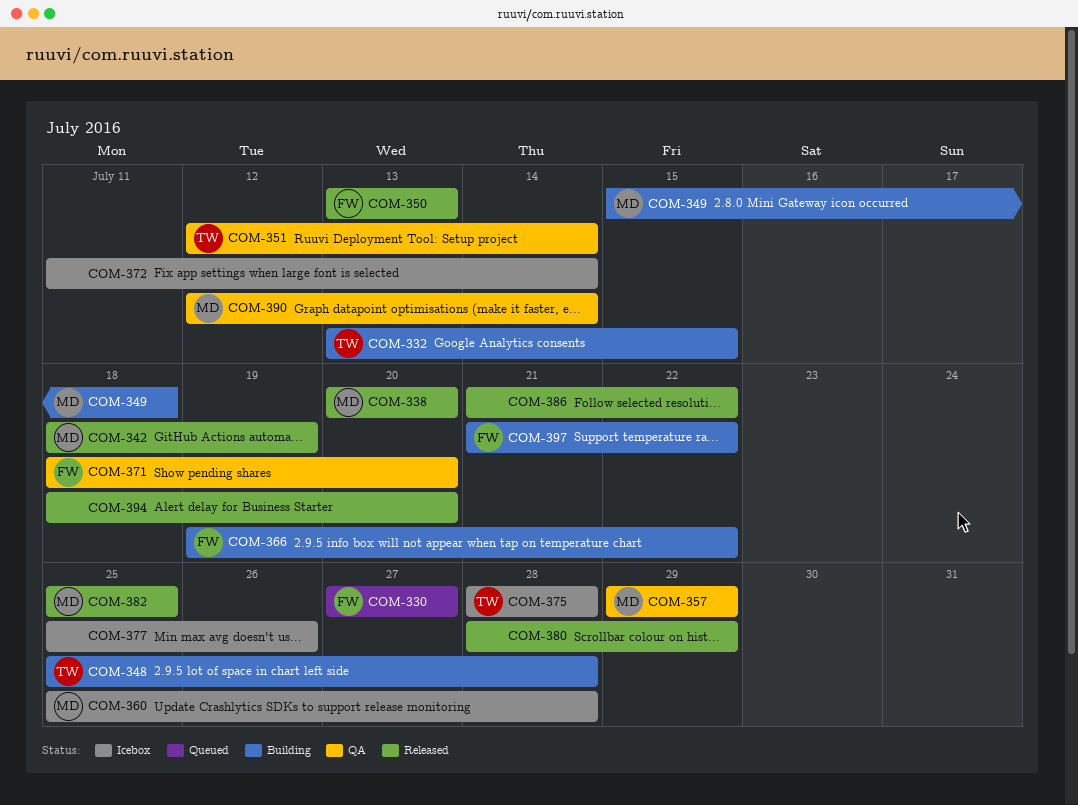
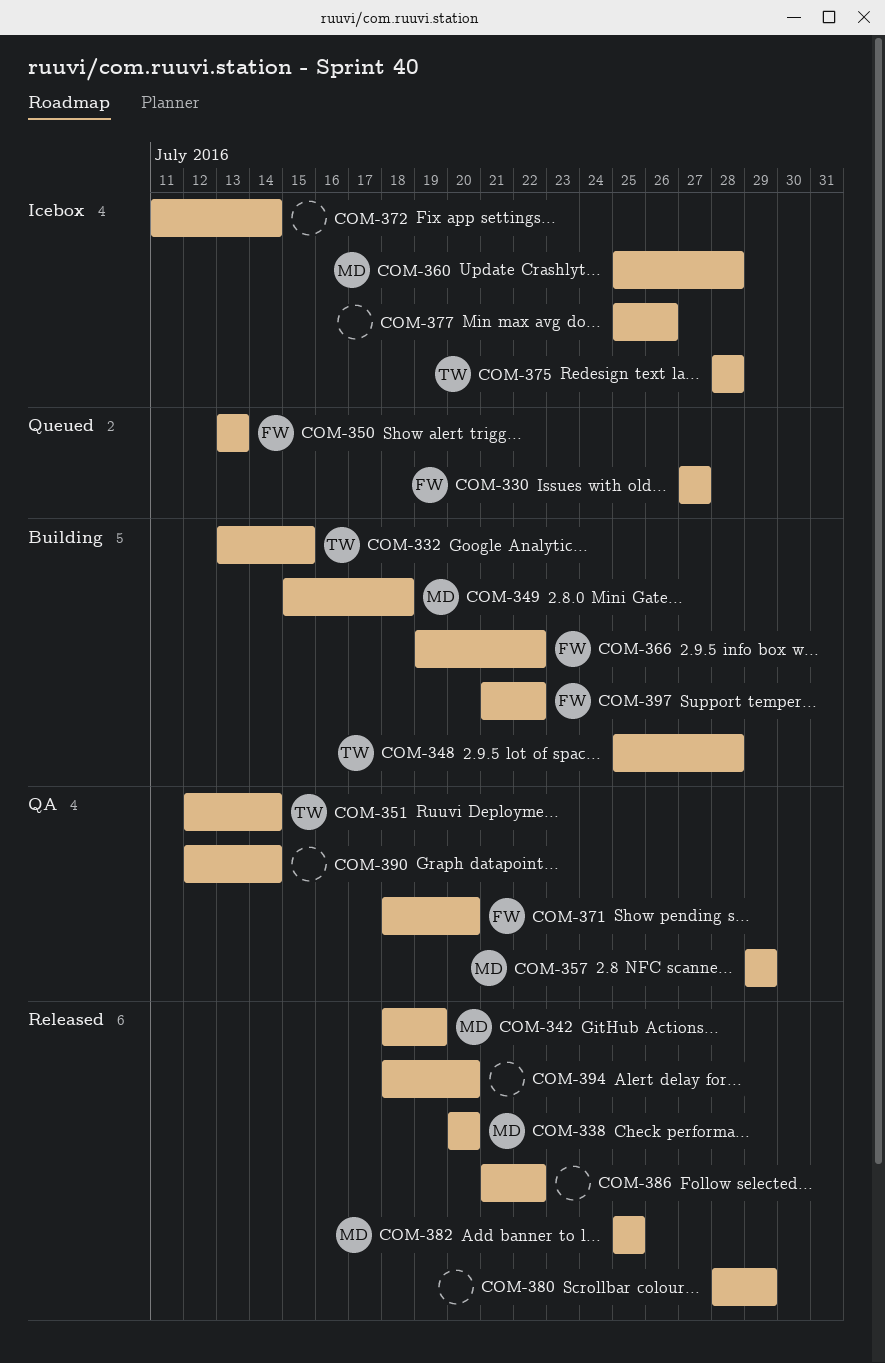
COM-350, status: Released -> Queued
COM-390, owner: MD -> none

